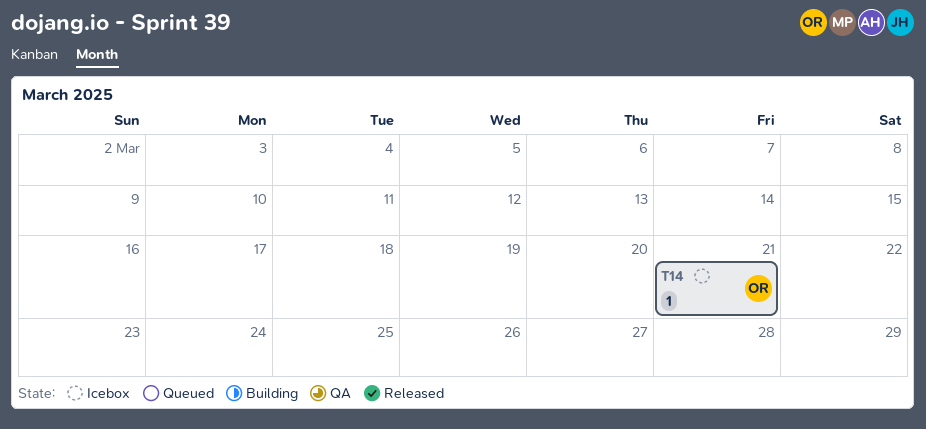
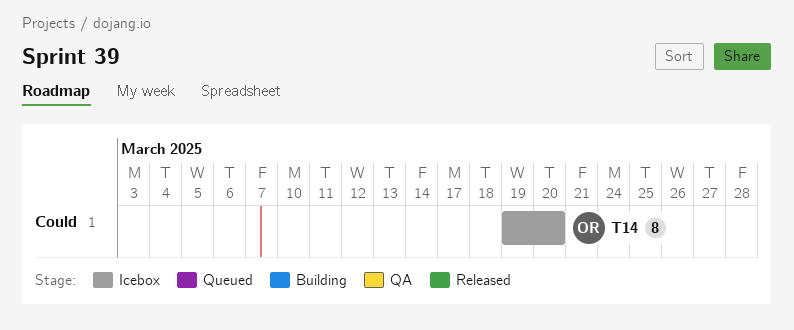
T14, estimate: 1 -> 8
T14, due: Mar 21 -> Mar 20

